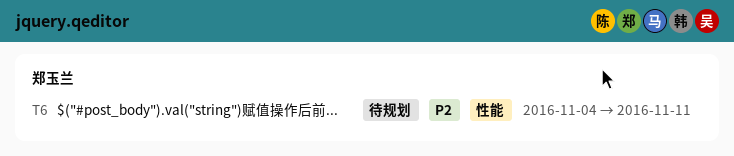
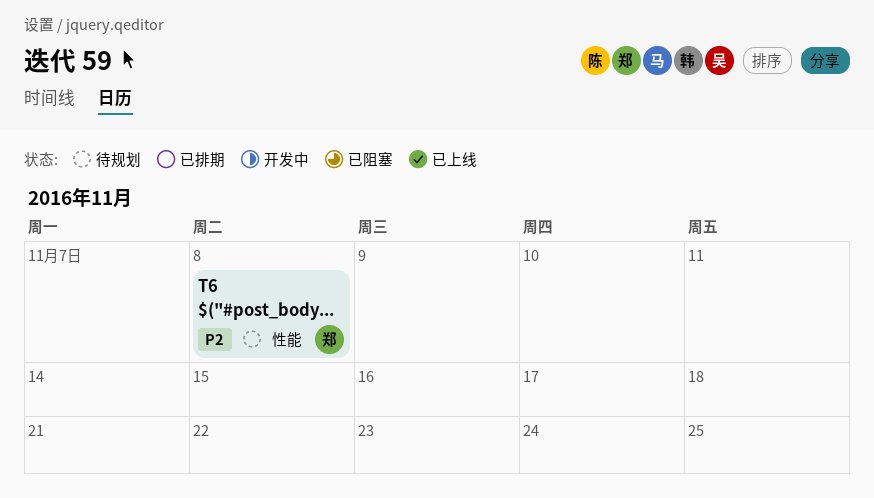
T6, due: Nov 11 -> Nov 8

